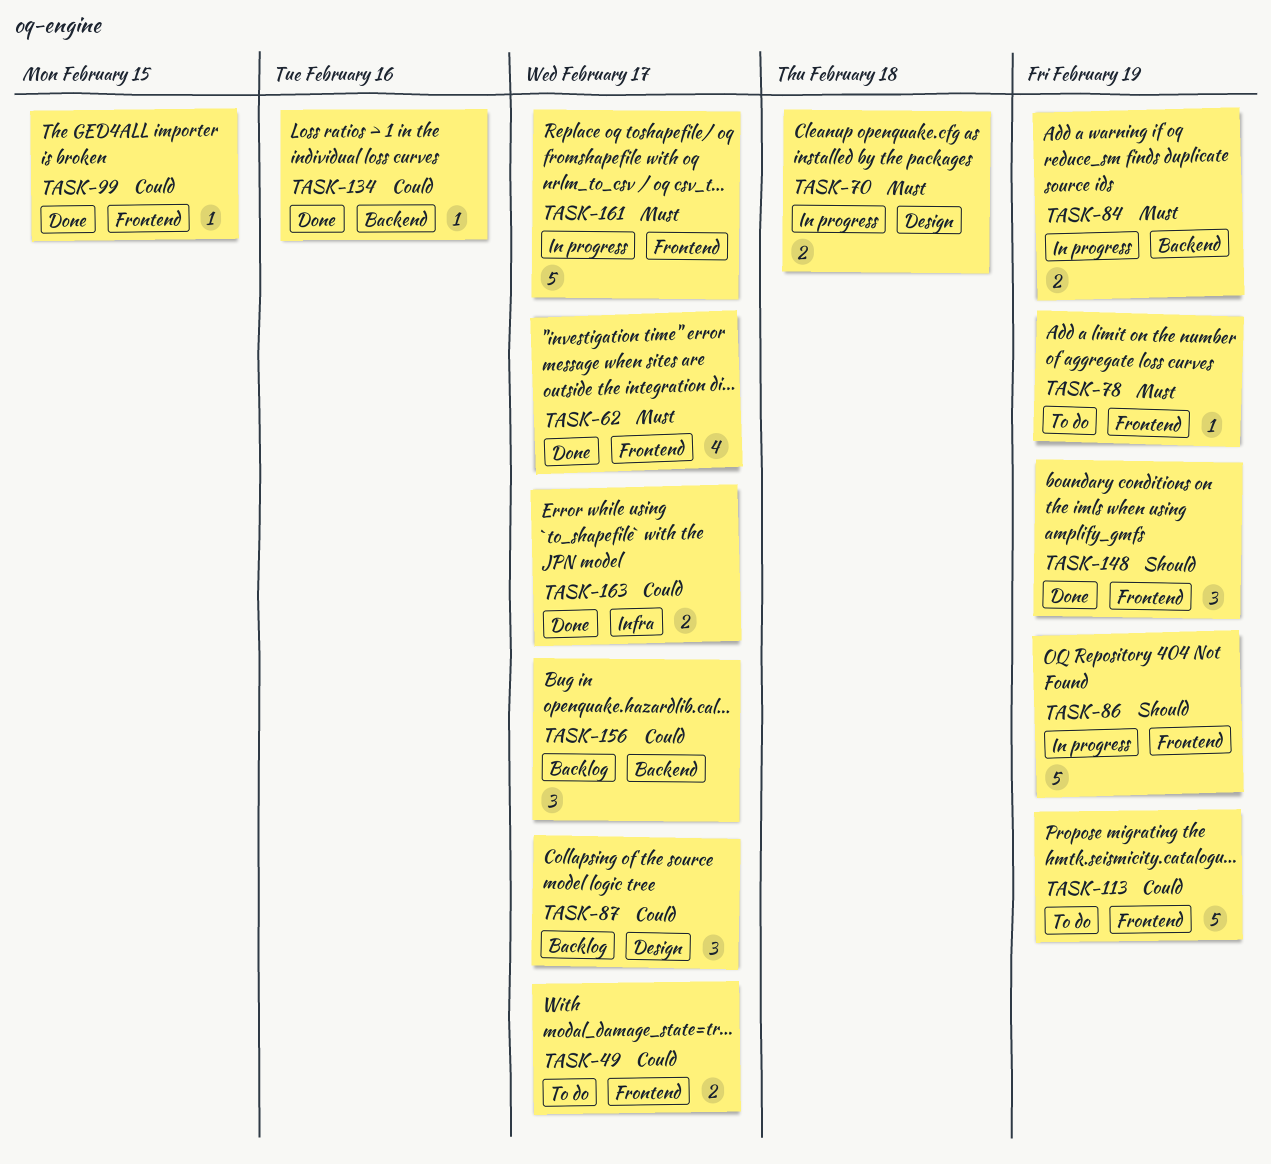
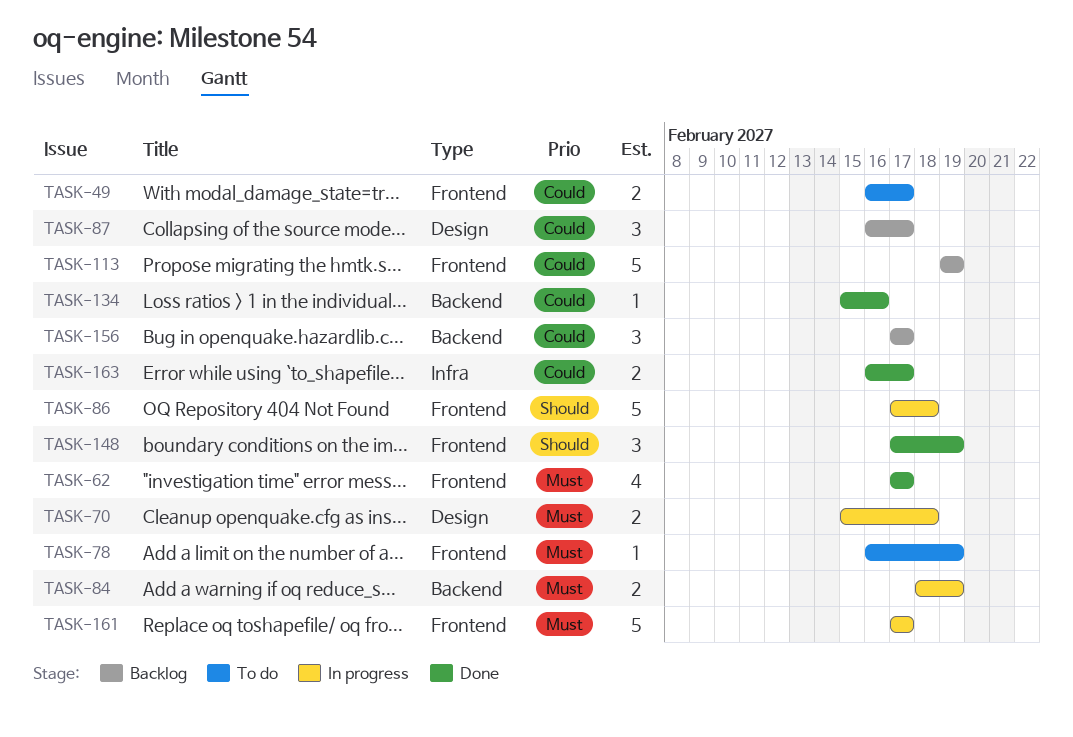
TASK-86, due: Feb 19 -> Feb 18
TASK-99: present -> none
TASK-113, status: To do -> Backlog

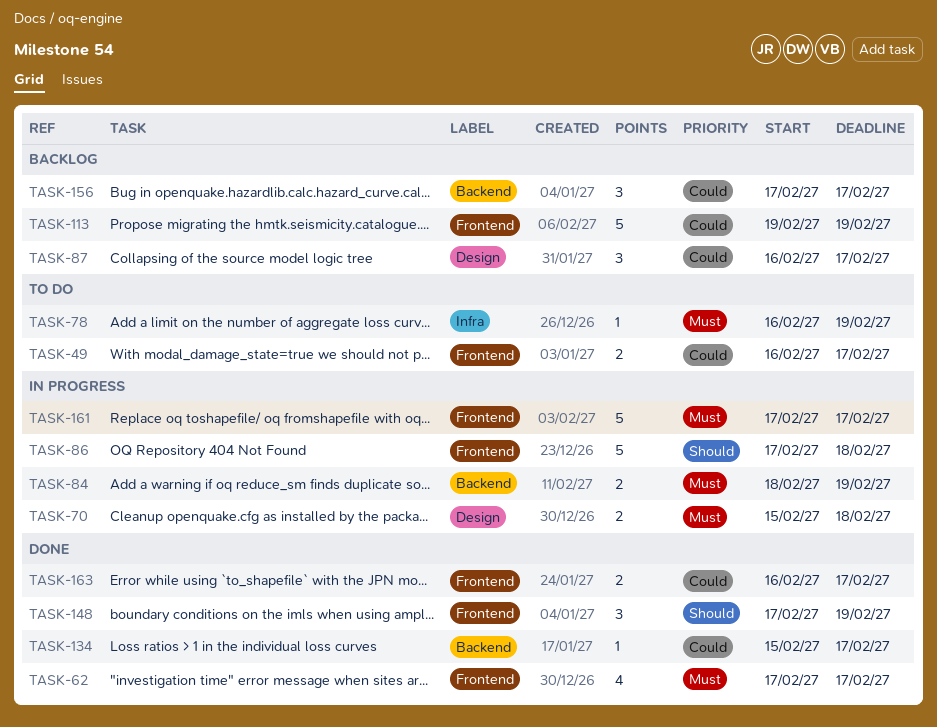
TASK-78, label: Frontend -> Infra
TASK-134, due: Feb 16 -> Feb 17
TASK-163, label: Infra -> Frontend

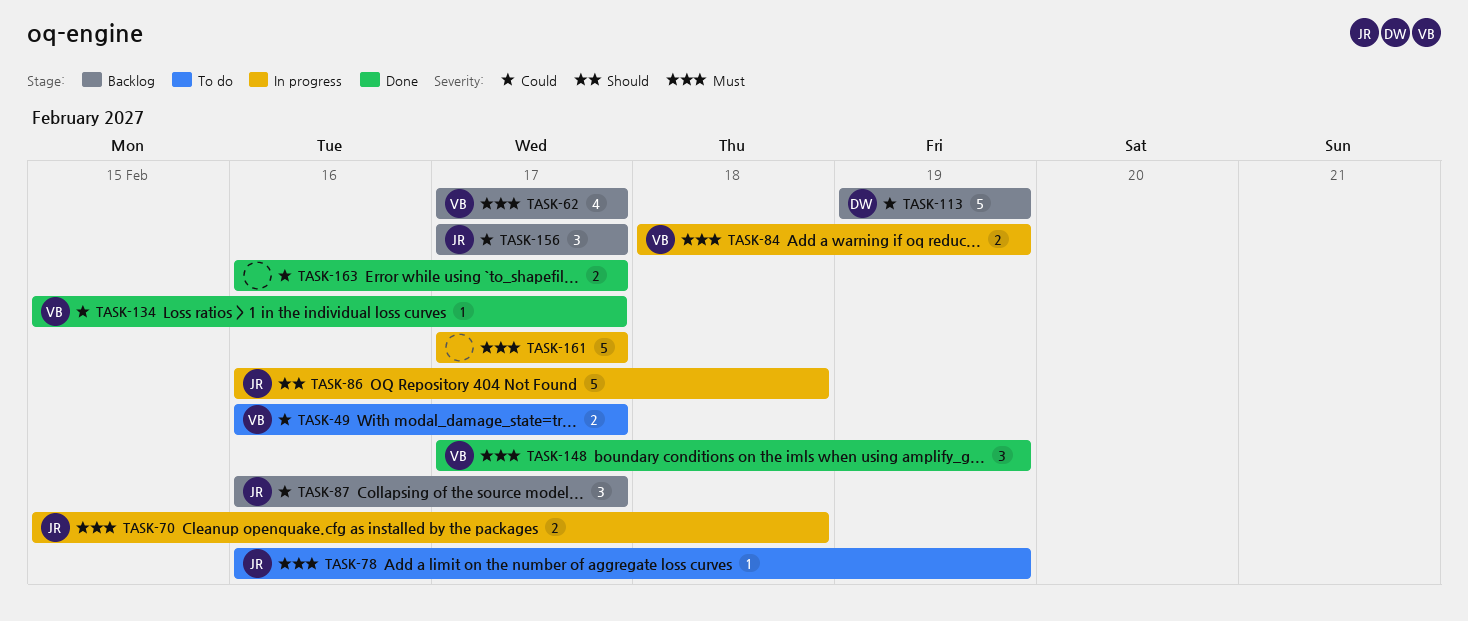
TASK-62, status: Done -> Backlog
TASK-86, start: Feb 17 -> Feb 16
TASK-148, priority: Should -> Must

